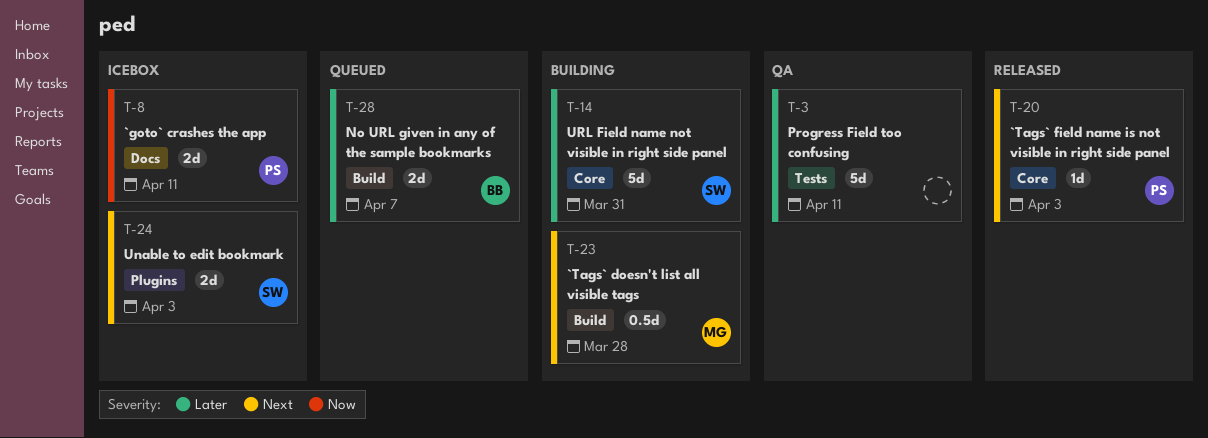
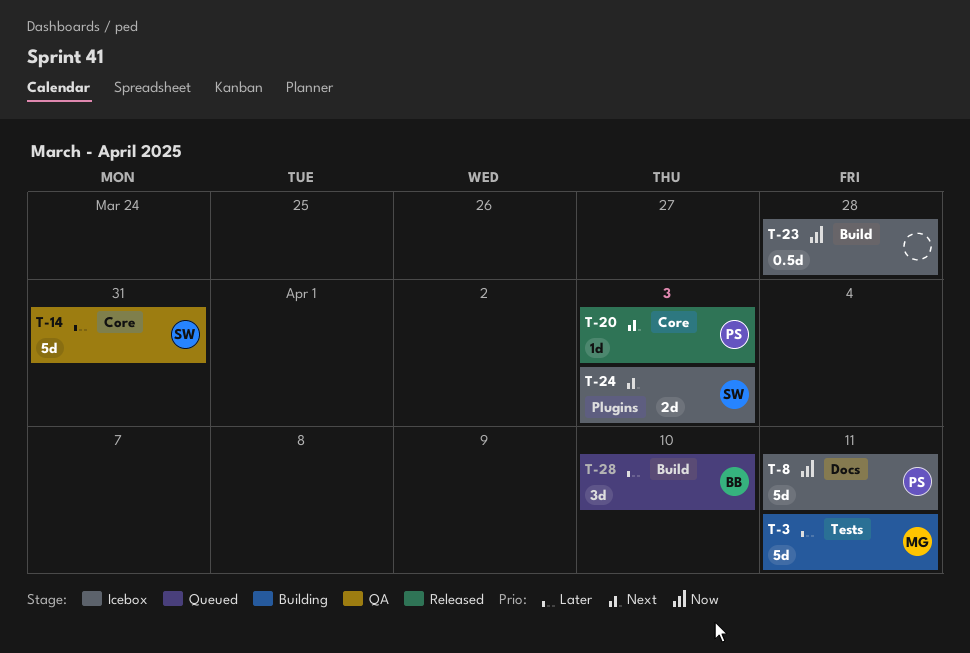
T-3, status: QA -> Building
T-3, owner: none -> MG
T-8, estimate: 2d -> 5d
T-14, status: Building -> QA
T-23, status: Building -> Icebox
T-23, owner: MG -> none
T-23, priority: Next -> Now
T-28, estimate: 2d -> 3d
T-28, due: Apr 7 -> Apr 10

